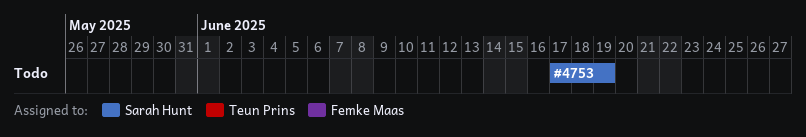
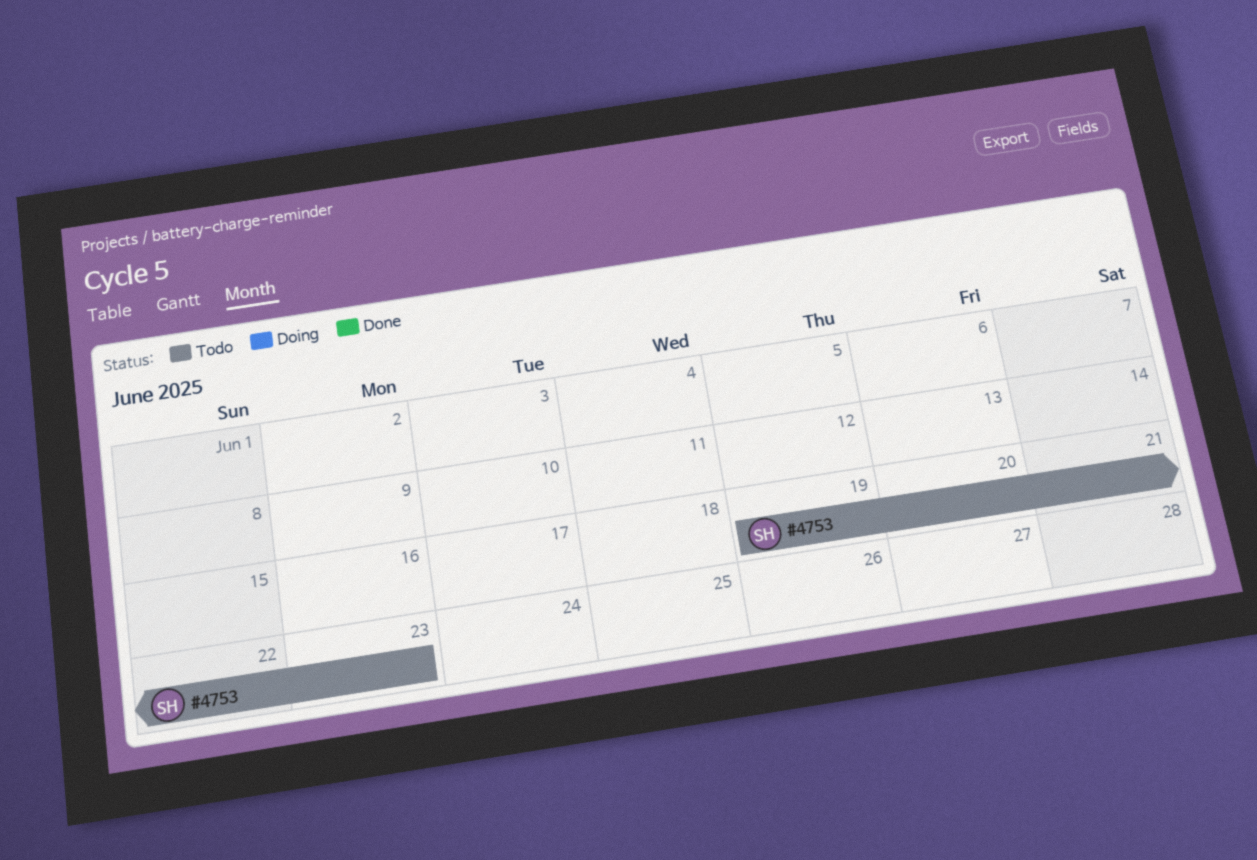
#4753, start: Jun 17 -> Jun 19
#4753, due: Jun 19 -> Jun 23

